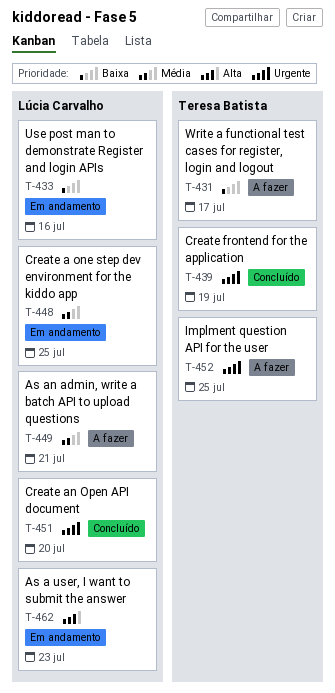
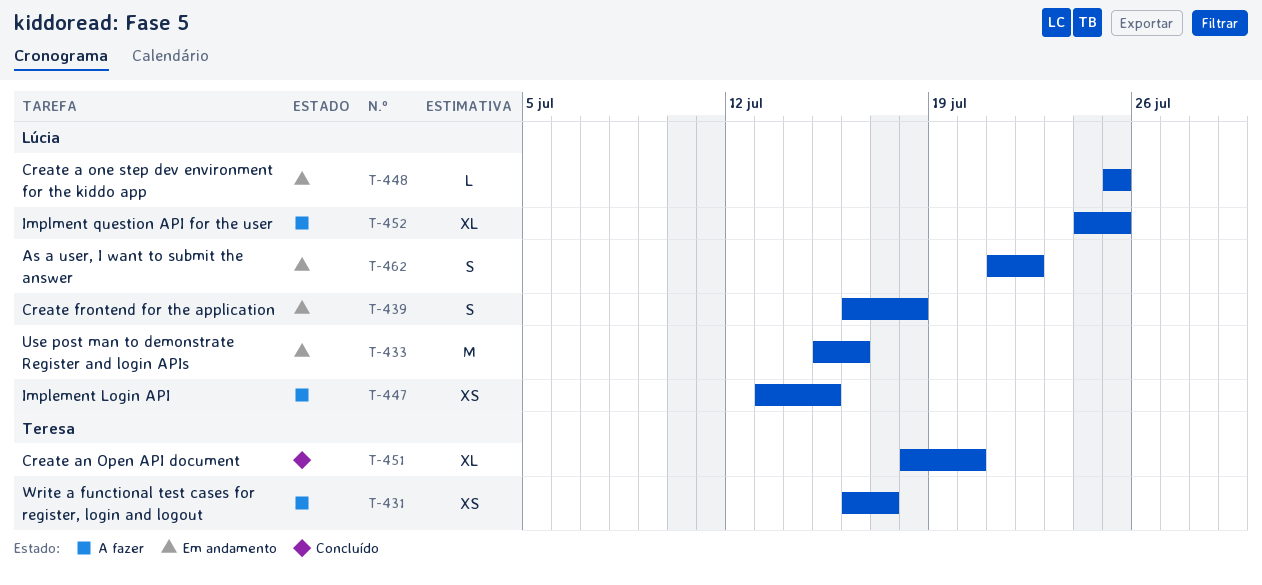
T-439, status: Concluído -> Em andamento
T-439, owner: Teresa Batista -> Lúcia Carvalho
T-439, due: Jul 19 -> Jul 18
T-447: none -> present
T-449: present -> none
T-451, owner: Lúcia Carvalho -> Teresa Batista
T-452, owner: Teresa Batista -> Lúcia Carvalho
T-462, due: Jul 23 -> Jul 22

